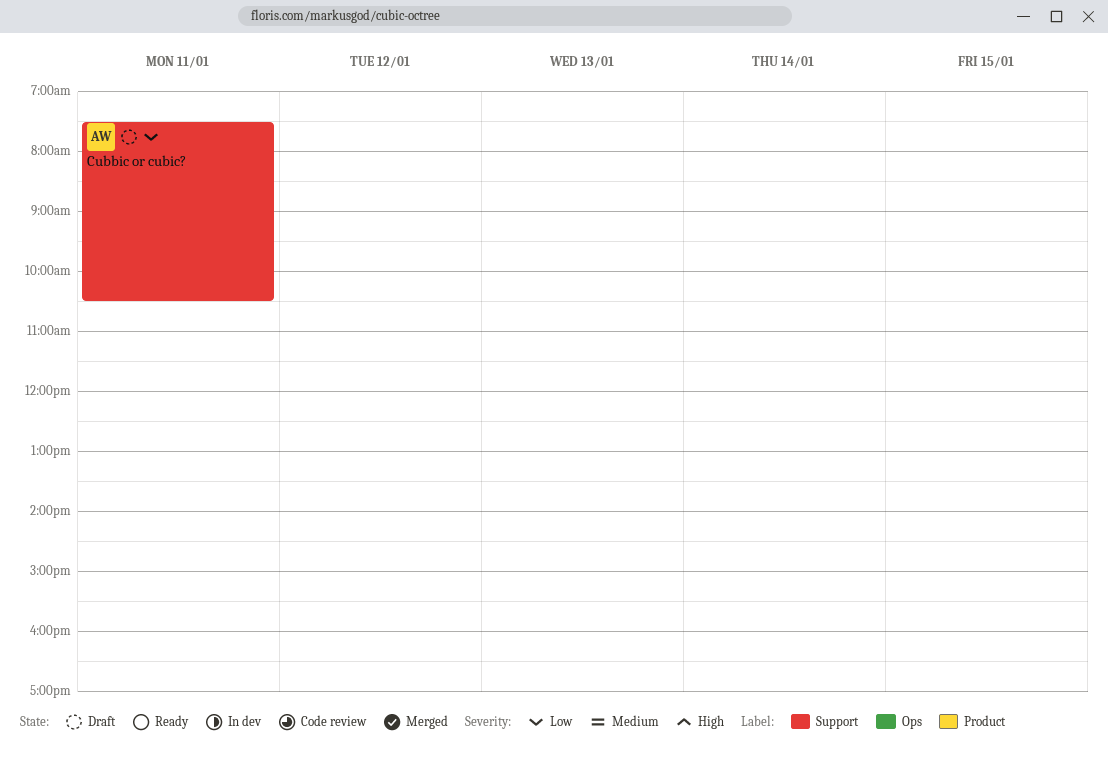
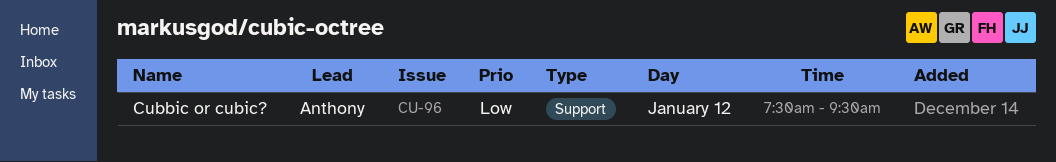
Cubbic or cubic?, day: Jan 11 -> Jan 12
Cubbic or cubic?, ends: 10:30 -> 09:30

